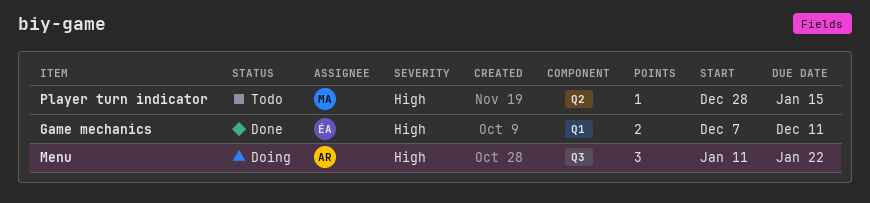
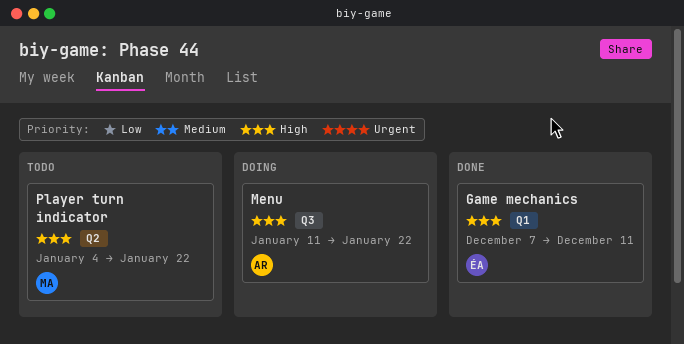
Player turn indicator, start: Dec 28 -> Jan 4
Player turn indicator, due: Jan 15 -> Jan 22

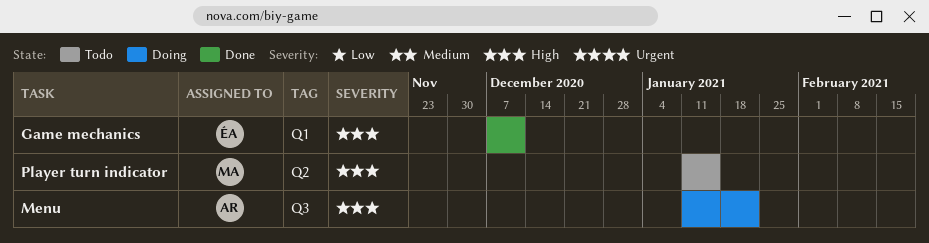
Player turn indicator, start: Jan 4 -> Jan 11
Player turn indicator, due: Jan 22 -> Jan 15

